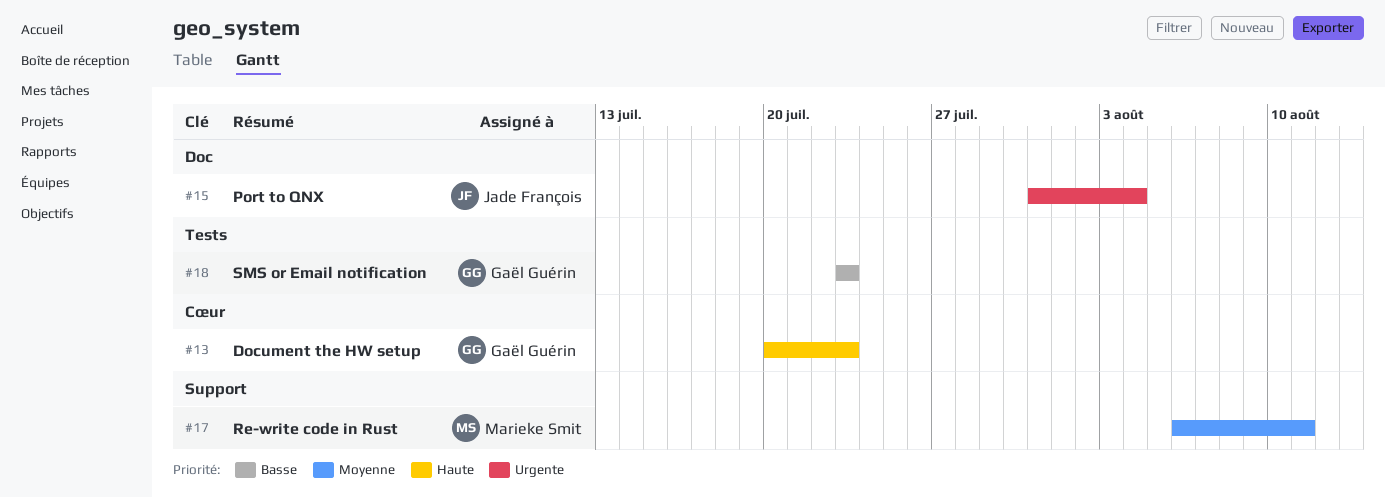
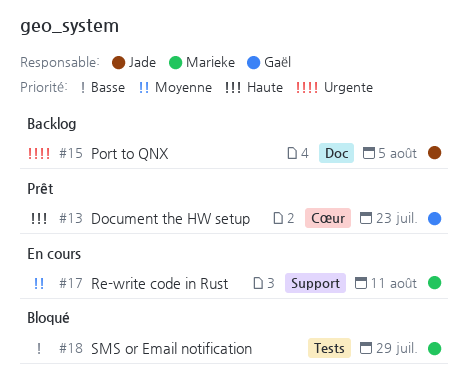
#15, due: Aug 4 -> Aug 5
#18, owner: Gaël Guérin -> Marieke Smit
#18, due: Jul 23 -> Jul 29

